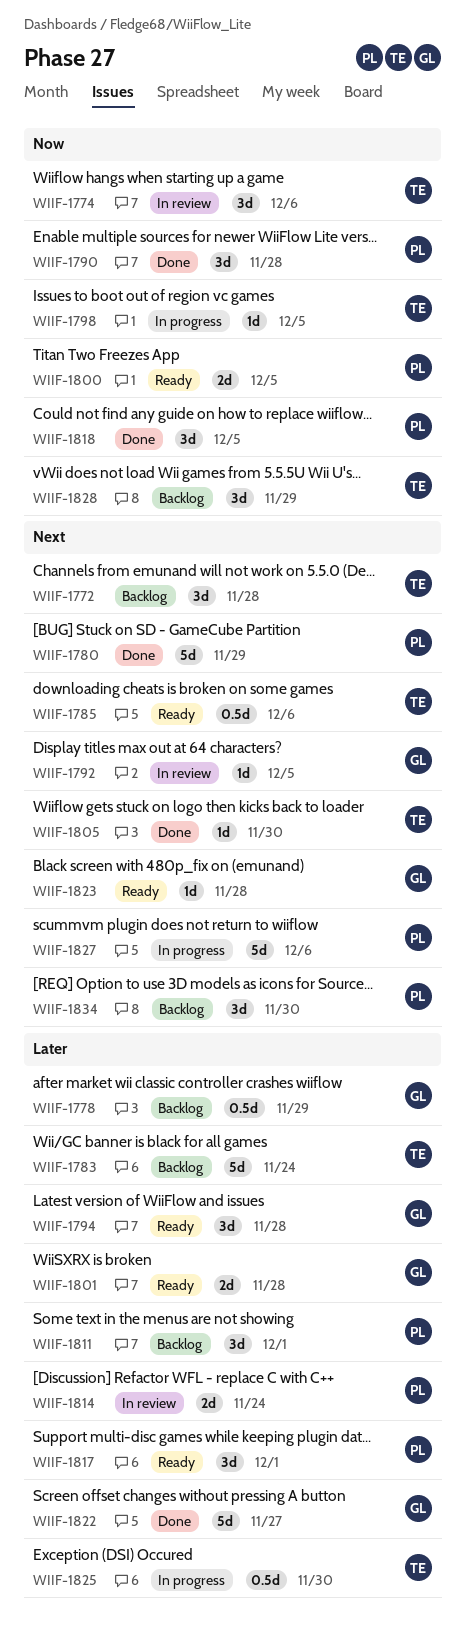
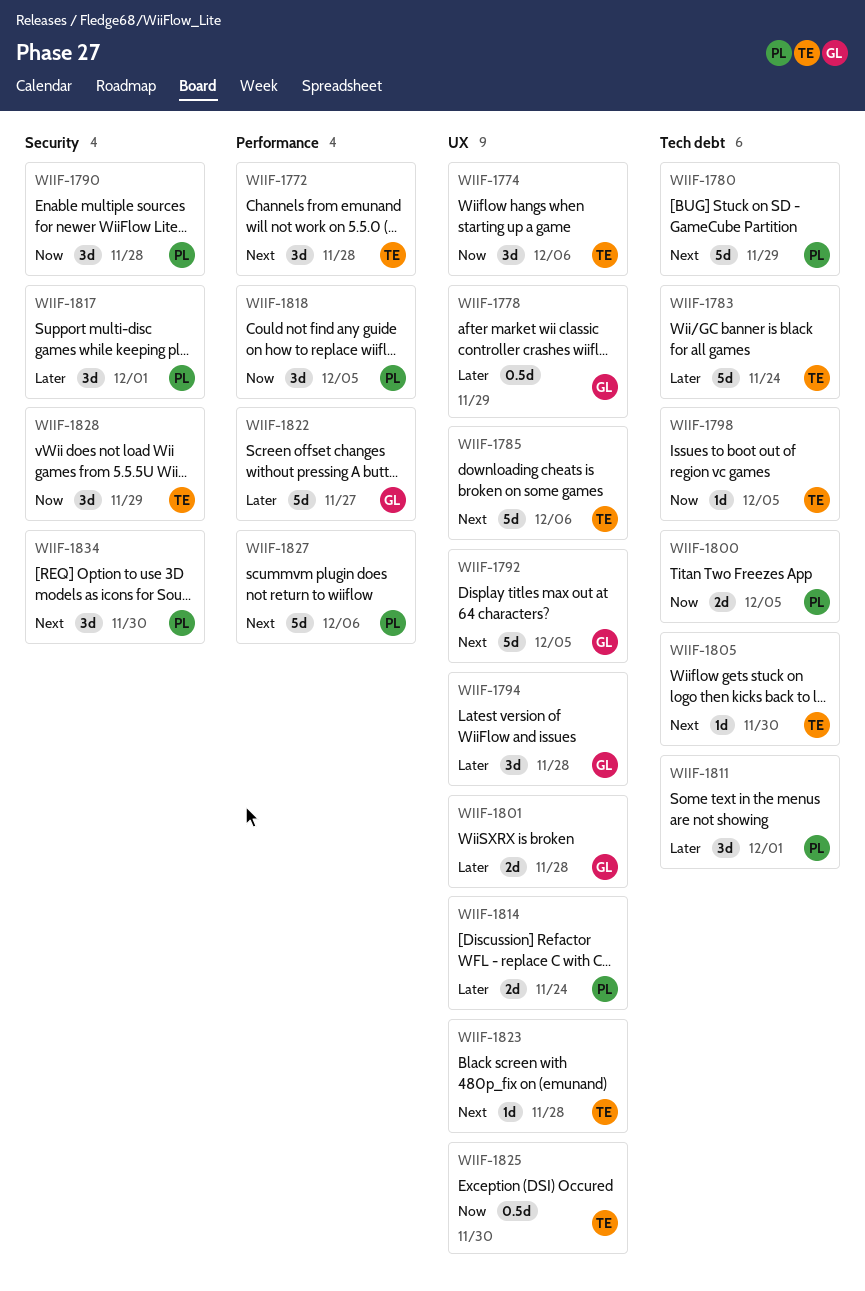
WIIF-1785, estimate: 0.5d -> 5d
WIIF-1792, estimate: 1d -> 5d
WIIF-1823, owner: GL -> TE
WIIF-1825, priority: Later -> Now

